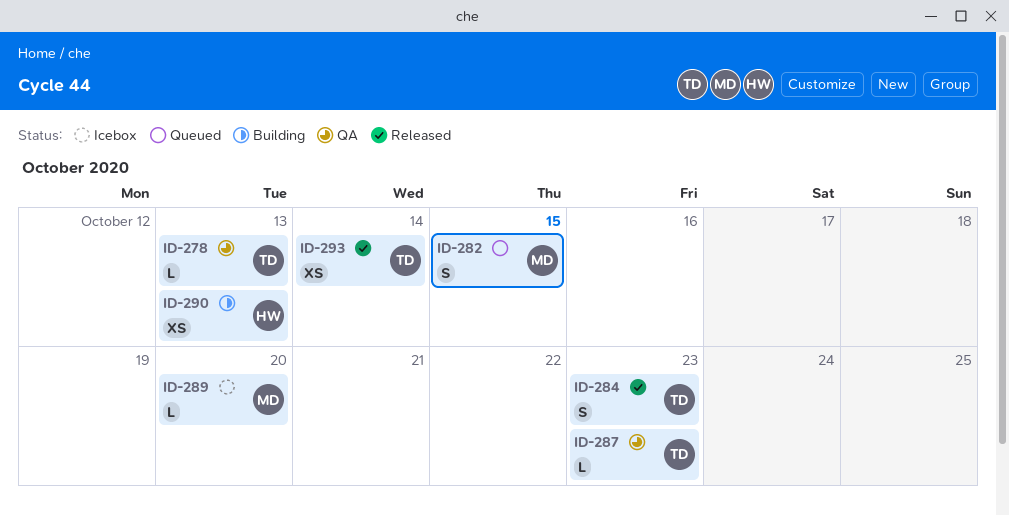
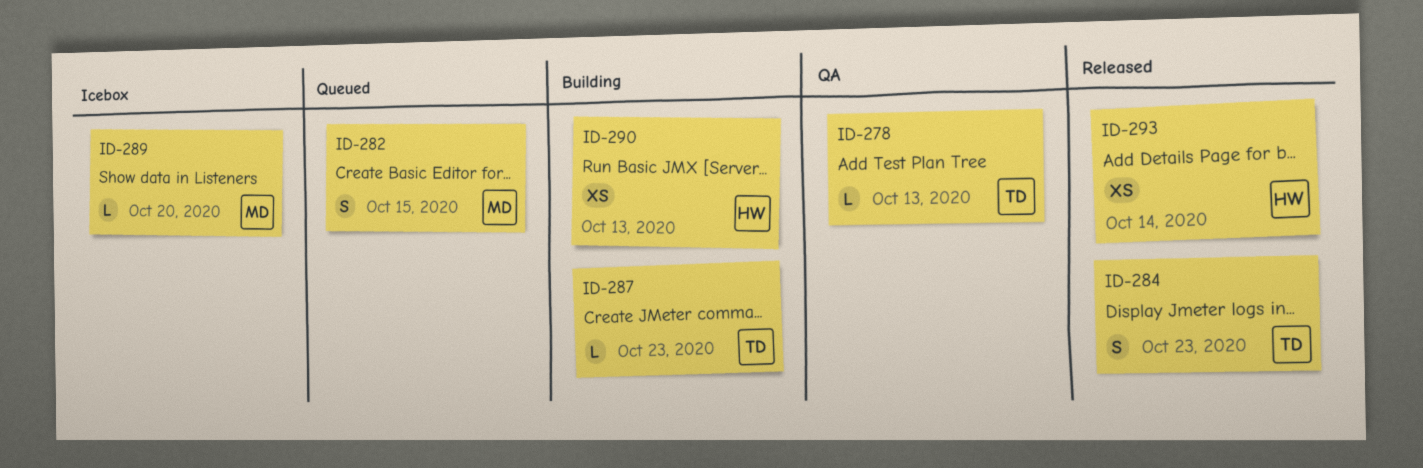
ID-287, status: QA -> Building
ID-293, owner: TD -> HW

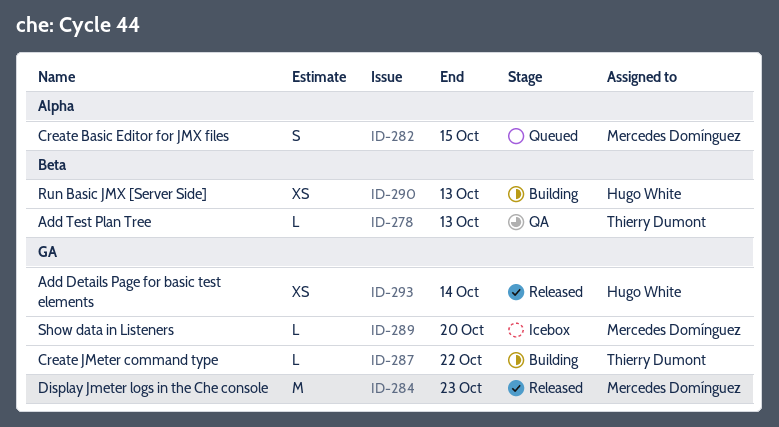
ID-284, owner: Thierry Dumont -> Mercedes Domínguez
ID-284, estimate: S -> M
ID-287, due: Oct 23 -> Oct 22

